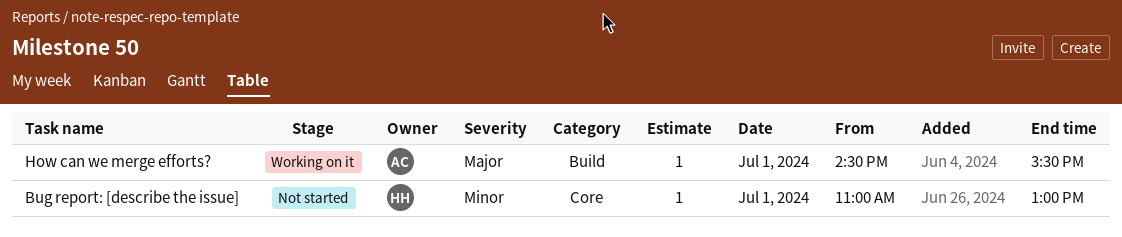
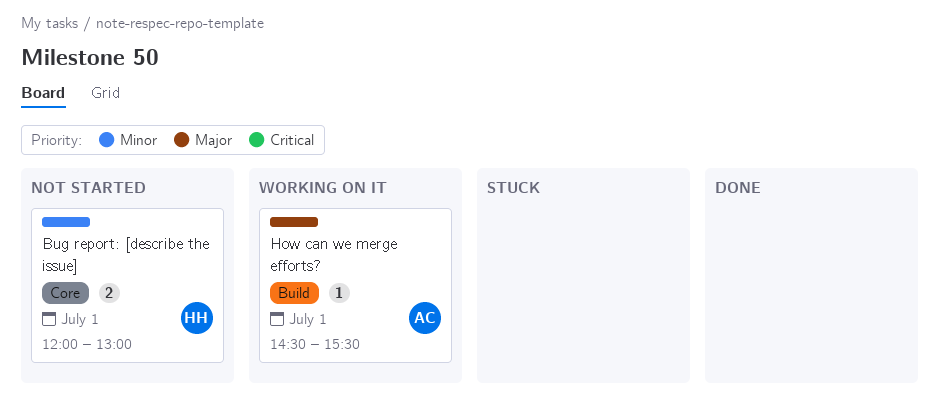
Bug report: [describe the issue], estimate: 1 -> 2
Bug report: [describe the issue], begins: 11:00 -> 12:00

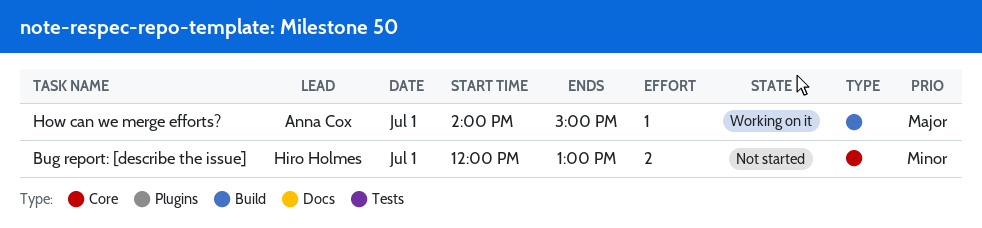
How can we merge efforts?, begins: 14:30 -> 14:00
How can we merge efforts?, ends: 15:30 -> 15:00

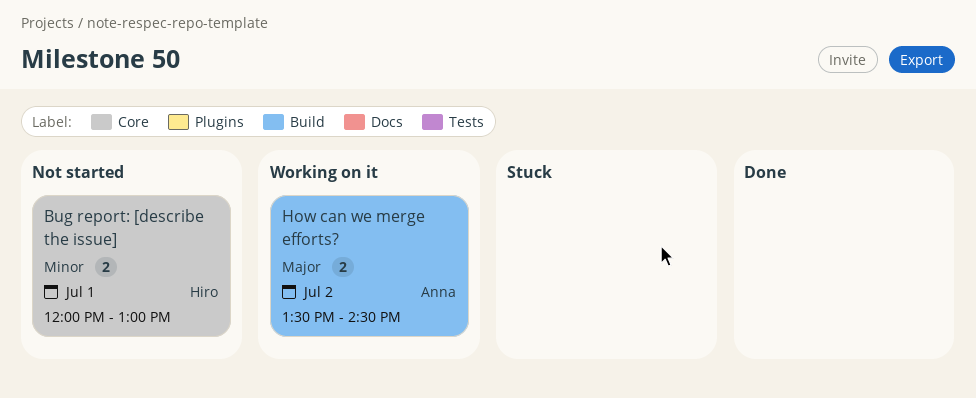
How can we merge efforts?, estimate: 1 -> 2
How can we merge efforts?, day: Jul 1 -> Jul 2
How can we merge efforts?, begins: 14:00 -> 13:30
How can we merge efforts?, ends: 15:00 -> 14:30

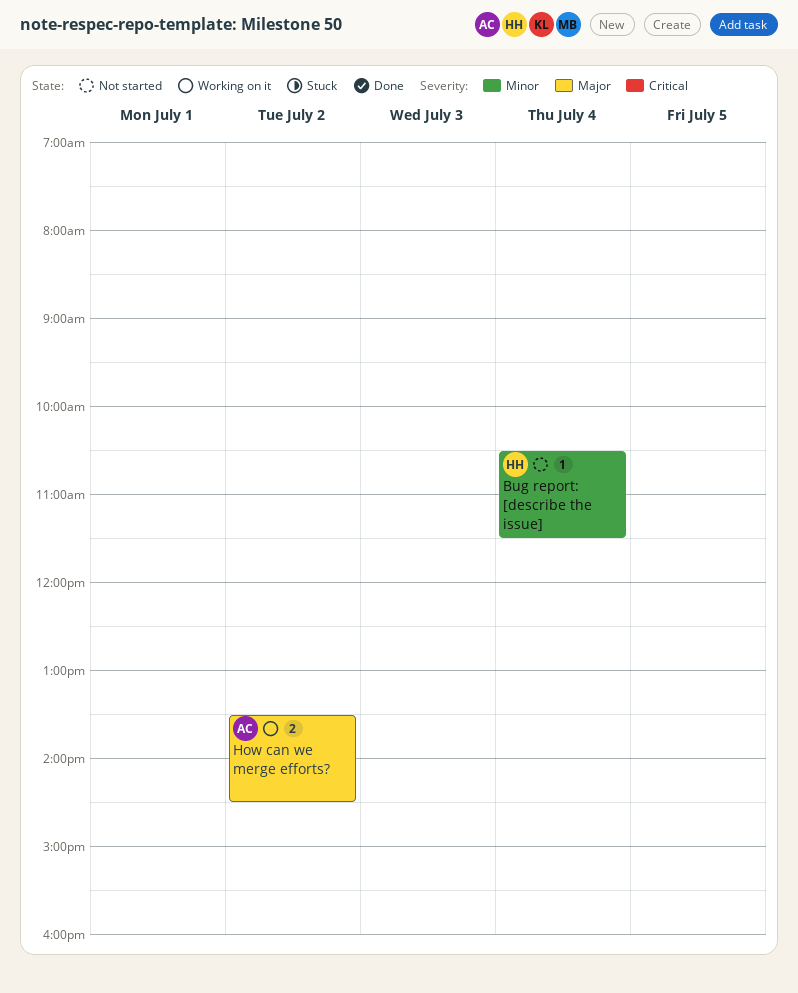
Bug report: [describe the issue], estimate: 2 -> 1
Bug report: [describe the issue], day: Jul 1 -> Jul 4
Bug report: [describe the issue], begins: 12:00 -> 10:30
Bug report: [describe the issue], ends: 13:00 -> 11:30

